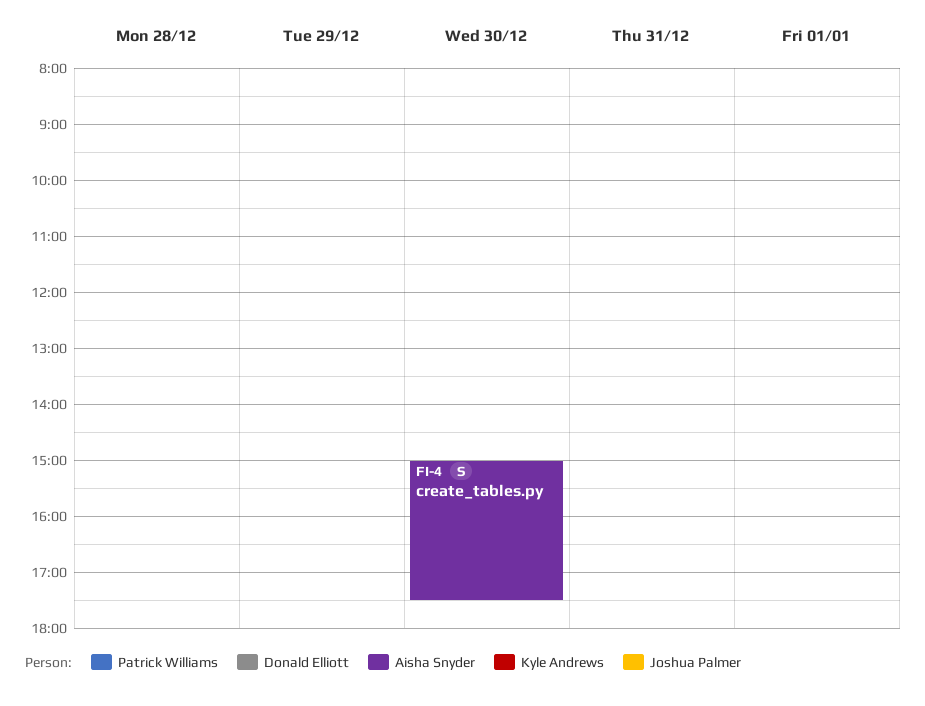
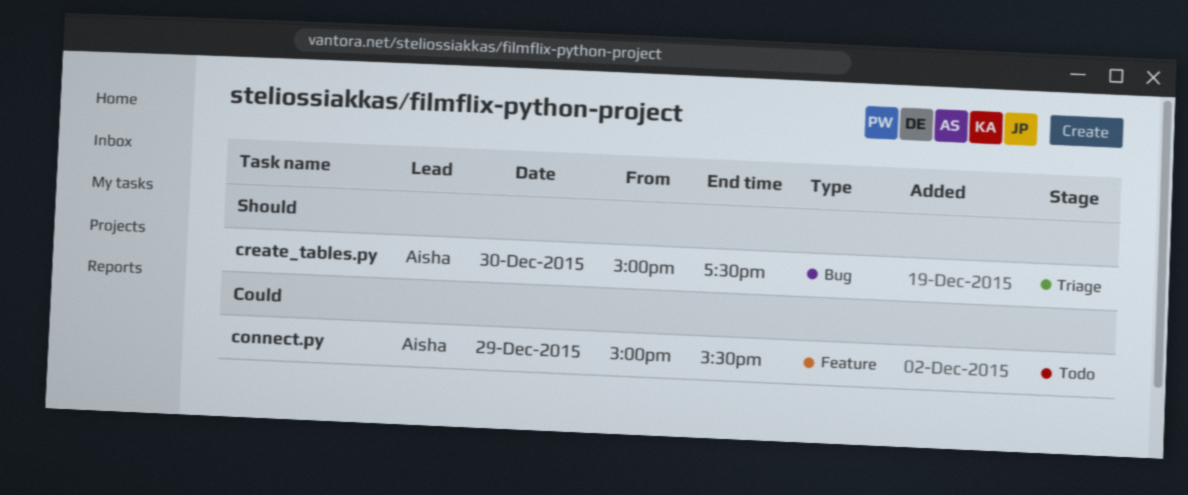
connect.py: none -> present

